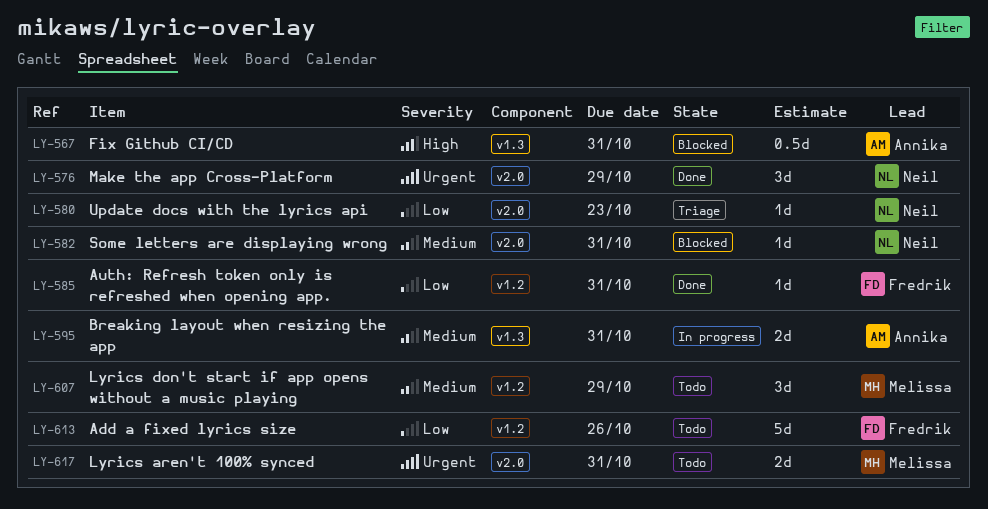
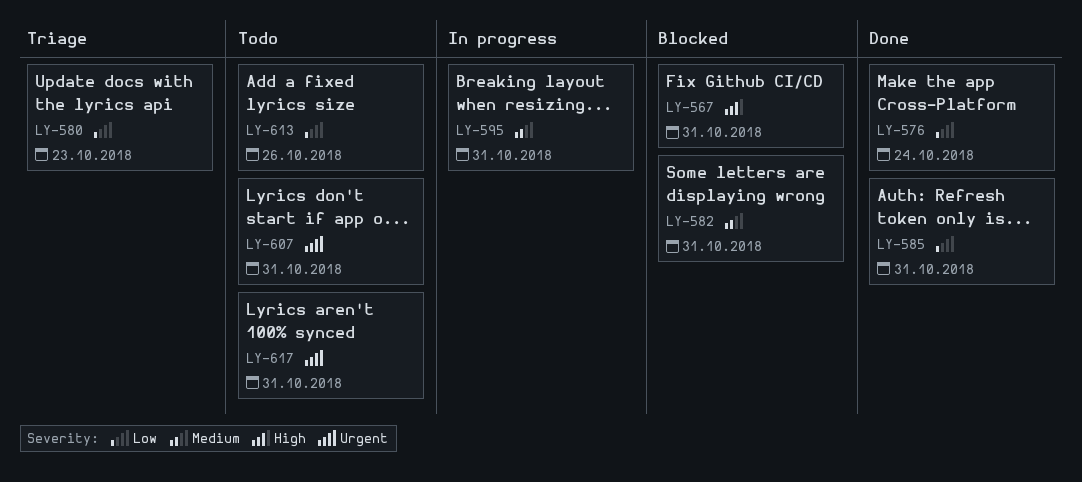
LY-576, priority: Urgent -> Low
LY-576, due: Oct 29 -> Oct 24
LY-607, priority: Medium -> Urgent
LY-607, due: Oct 29 -> Oct 31

